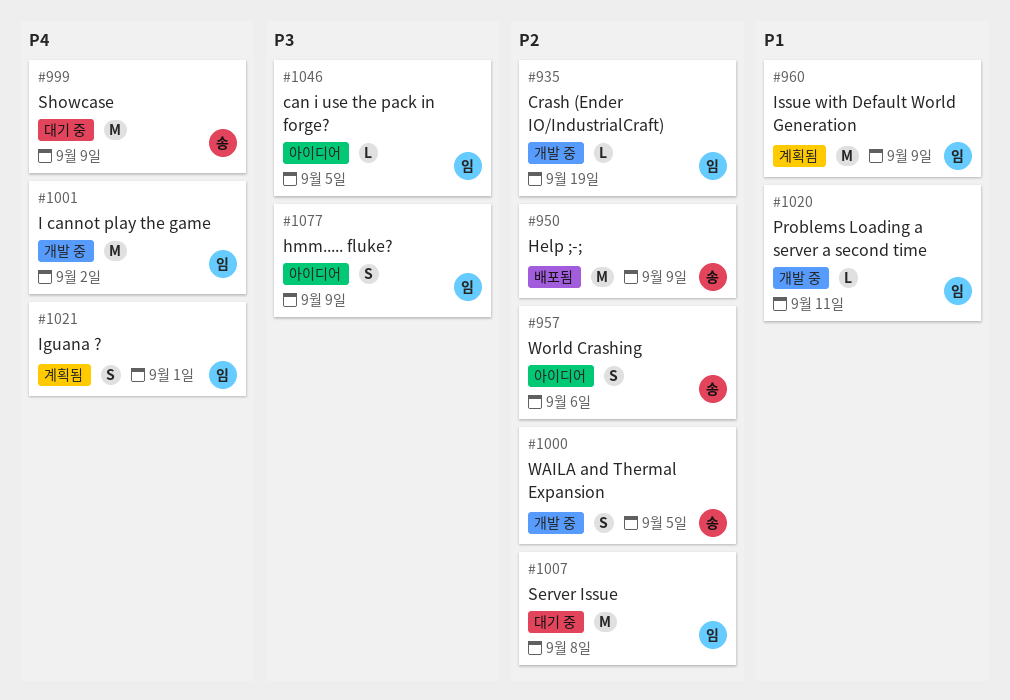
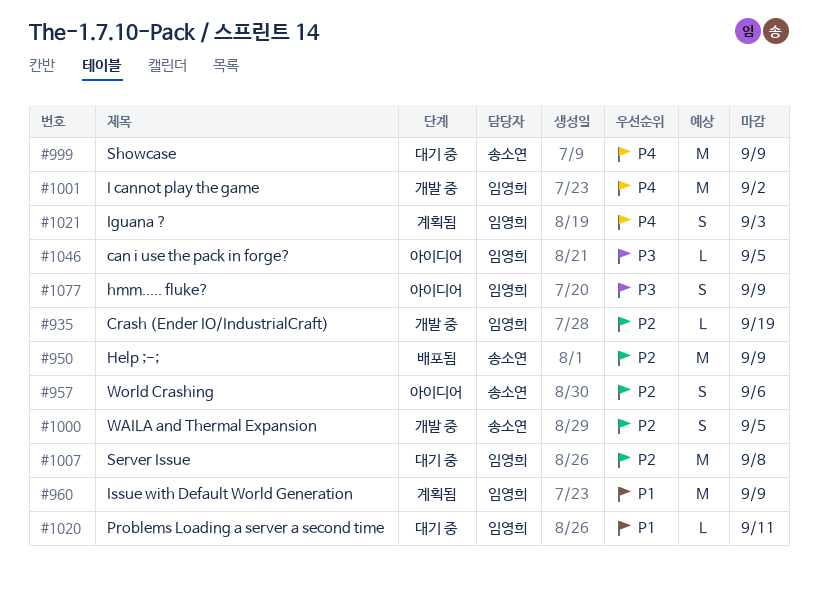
#1020, status: 개발 중 -> 대기 중
#1021, due: Sep 1 -> Sep 3

